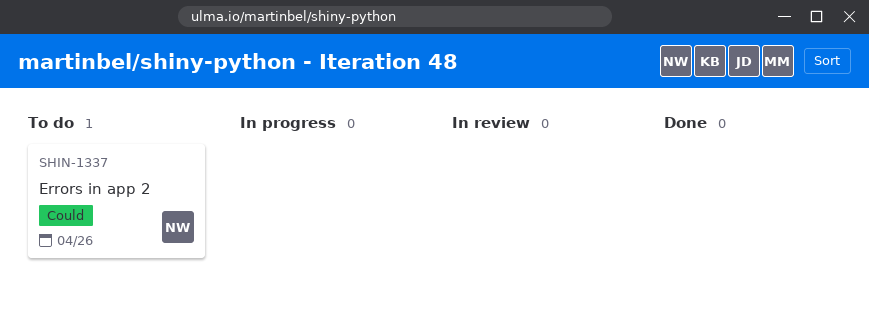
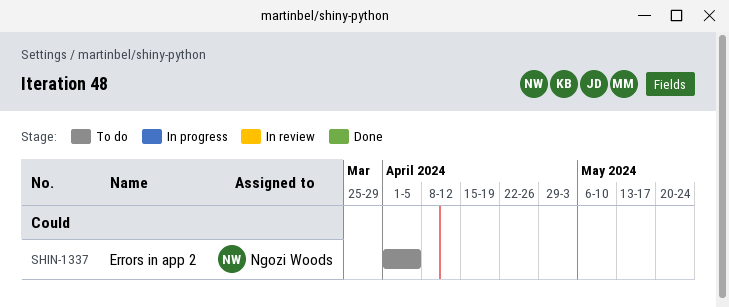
SHIN-1337, due: Apr 26 -> Apr 5

